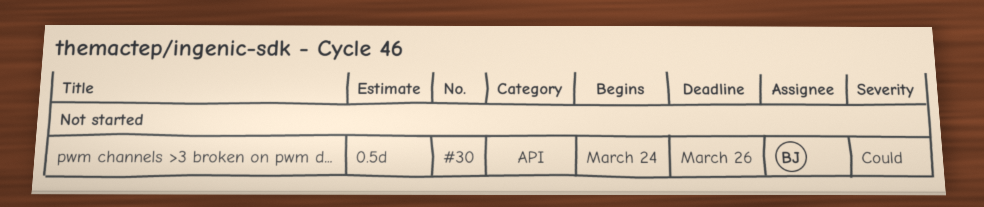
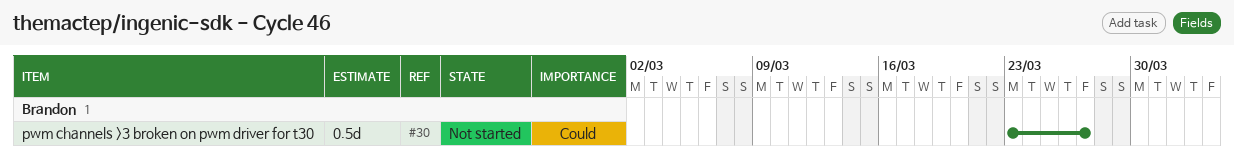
#30, start: Mar 24 -> Mar 23
#30, due: Mar 26 -> Mar 27

